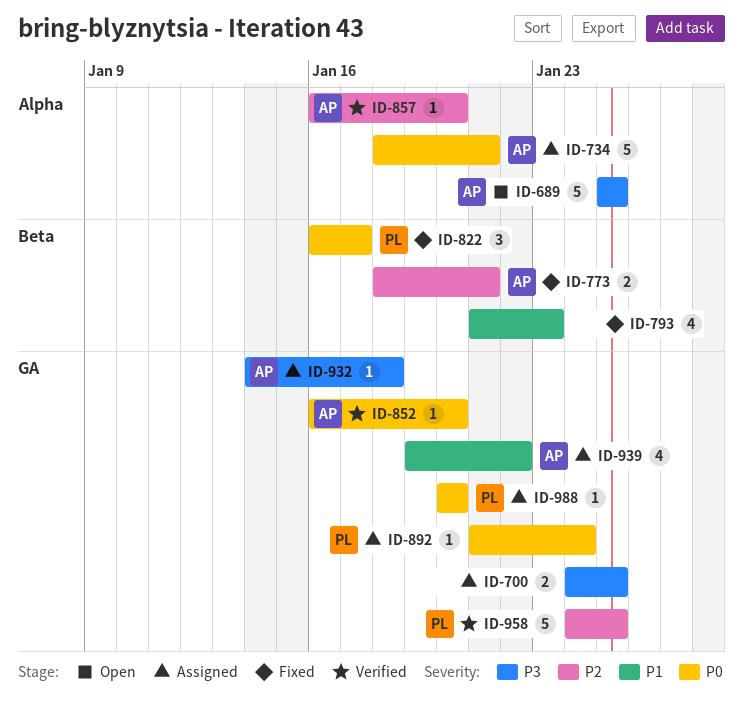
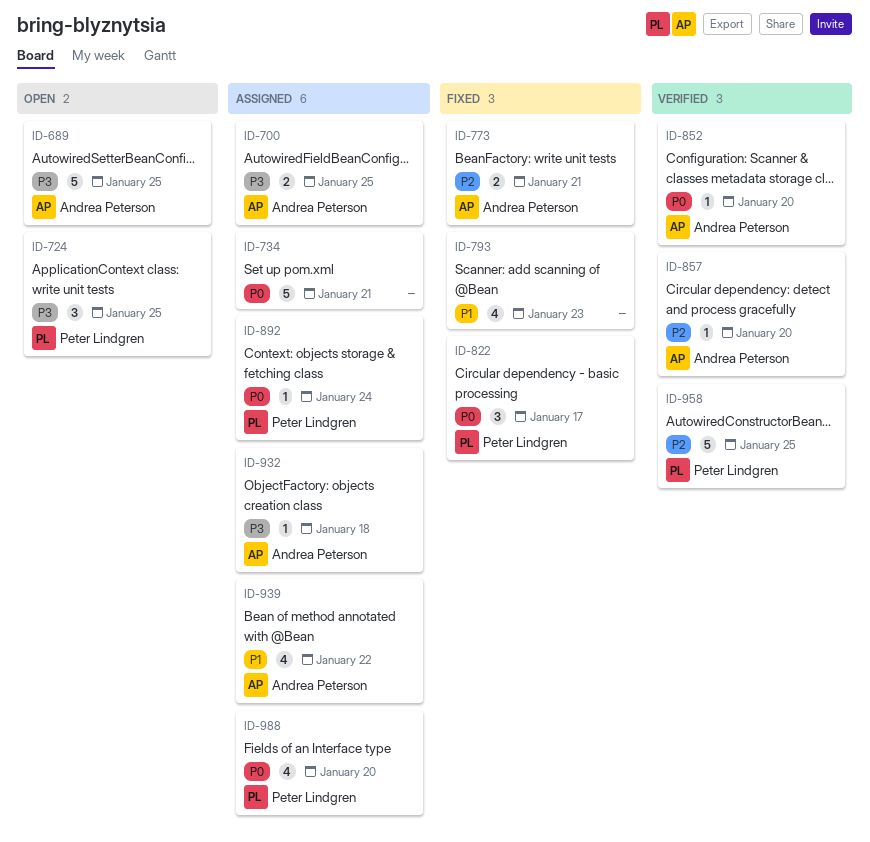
ID-700, owner: none -> Andrea Peterson
ID-724: none -> present
ID-734, owner: Andrea Peterson -> none
ID-988, estimate: 1 -> 4

